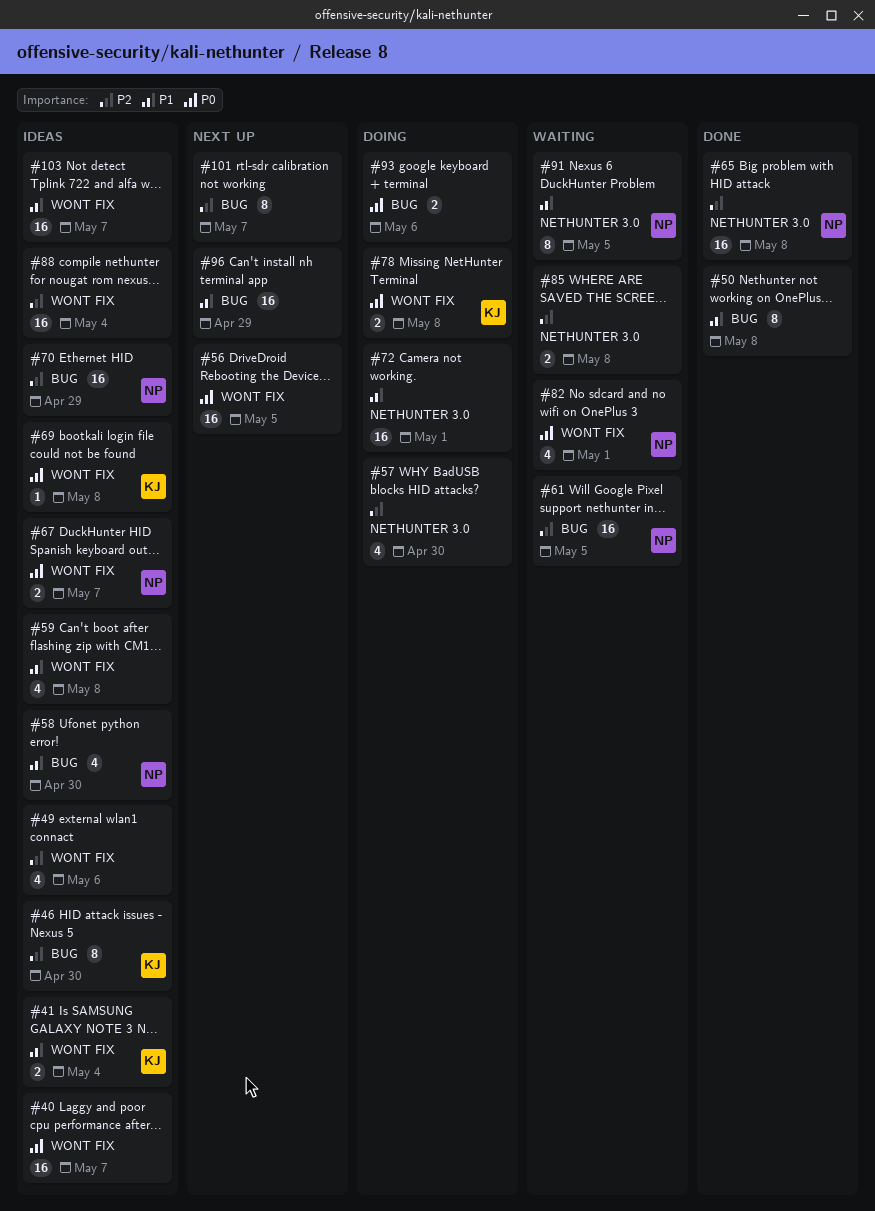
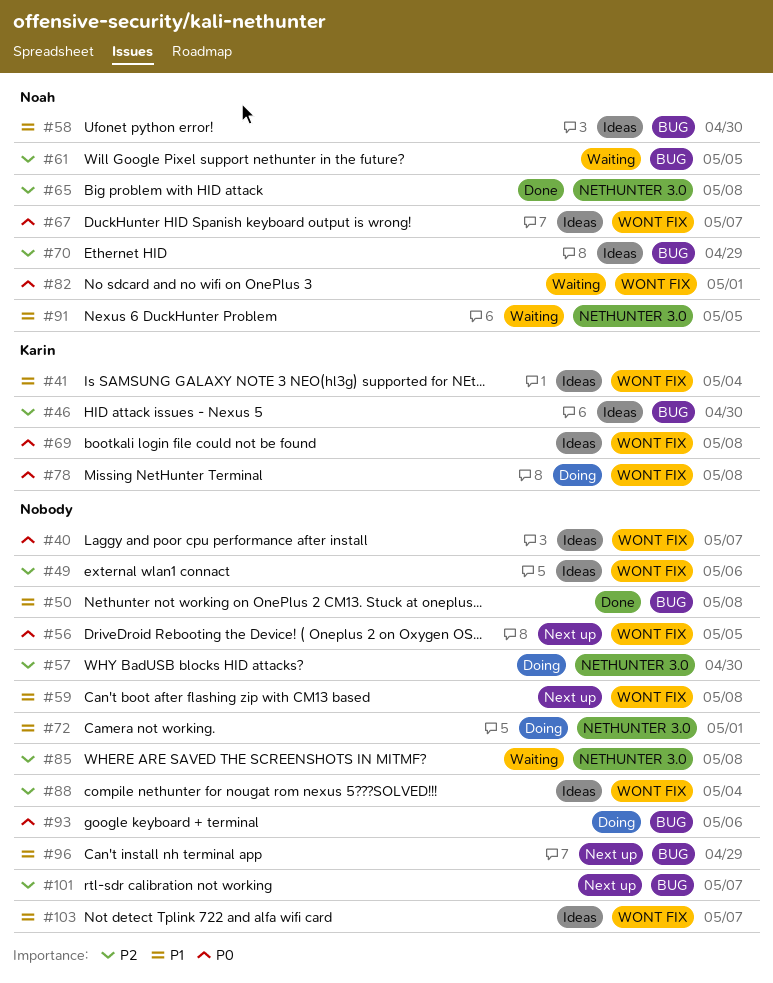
#59, status: Ideas -> Next up

